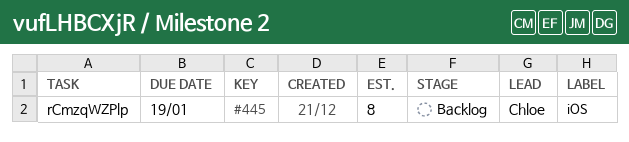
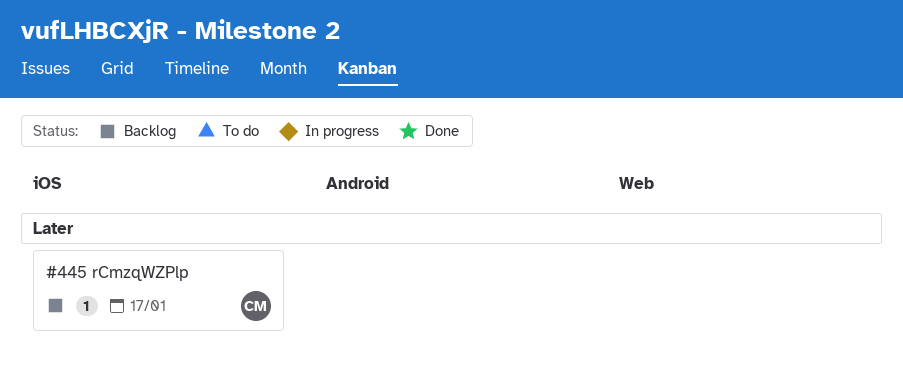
#445, estimate: 8 -> 1
#445, due: Jan 19 -> Jan 17

